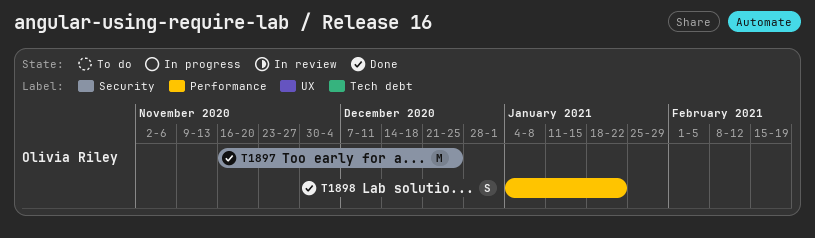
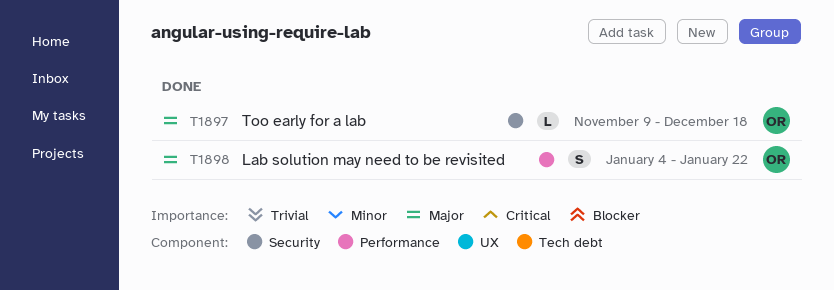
T1897, estimate: M -> L
T1897, start: Nov 16 -> Nov 9
T1897, due: Dec 25 -> Dec 18

